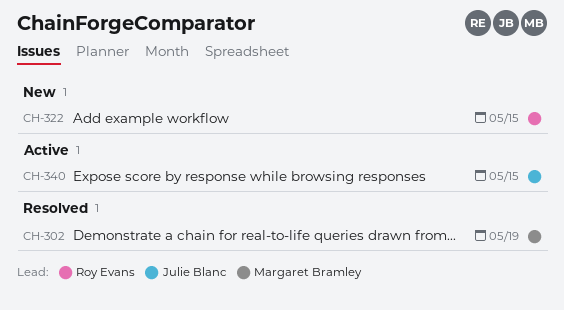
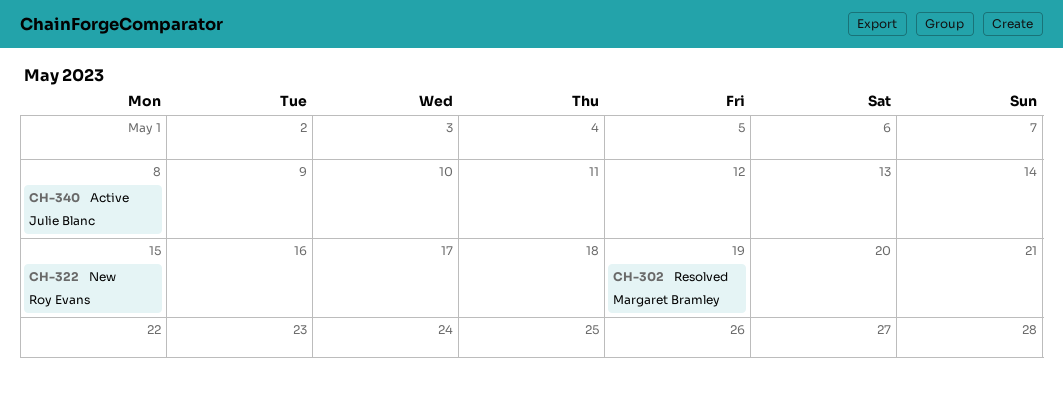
CH-340, due: May 15 -> May 8

